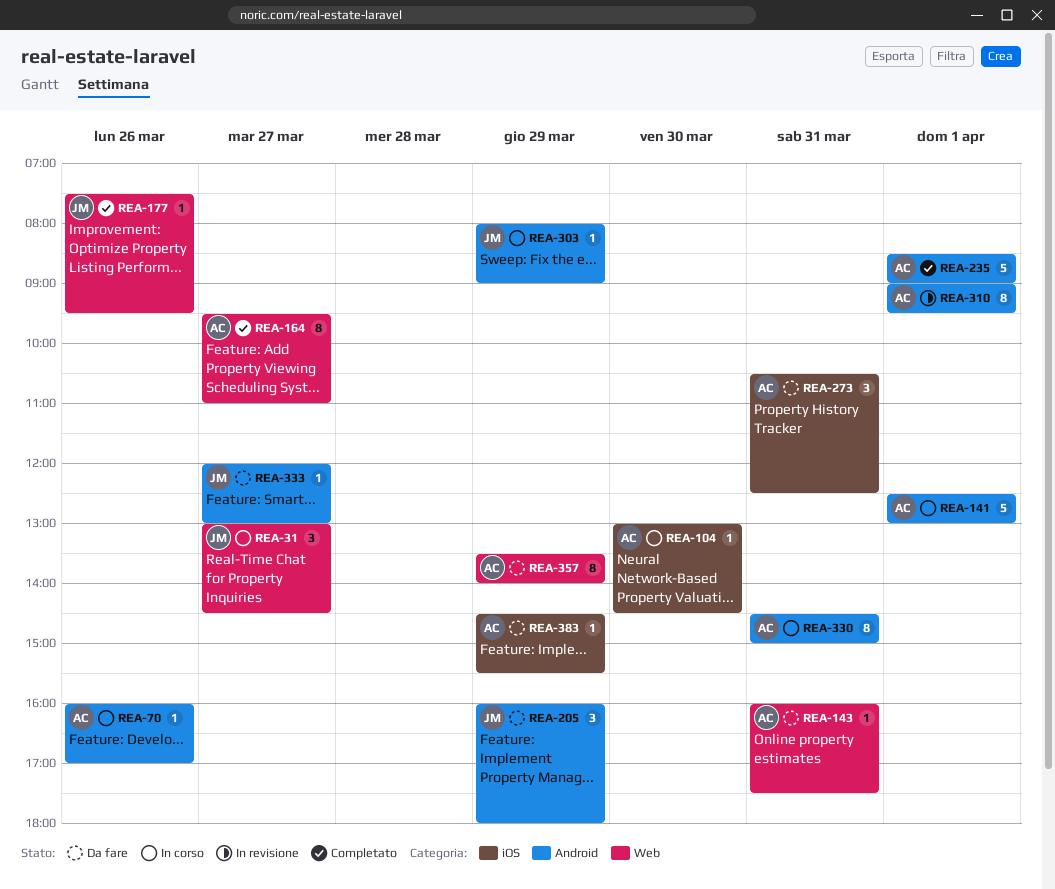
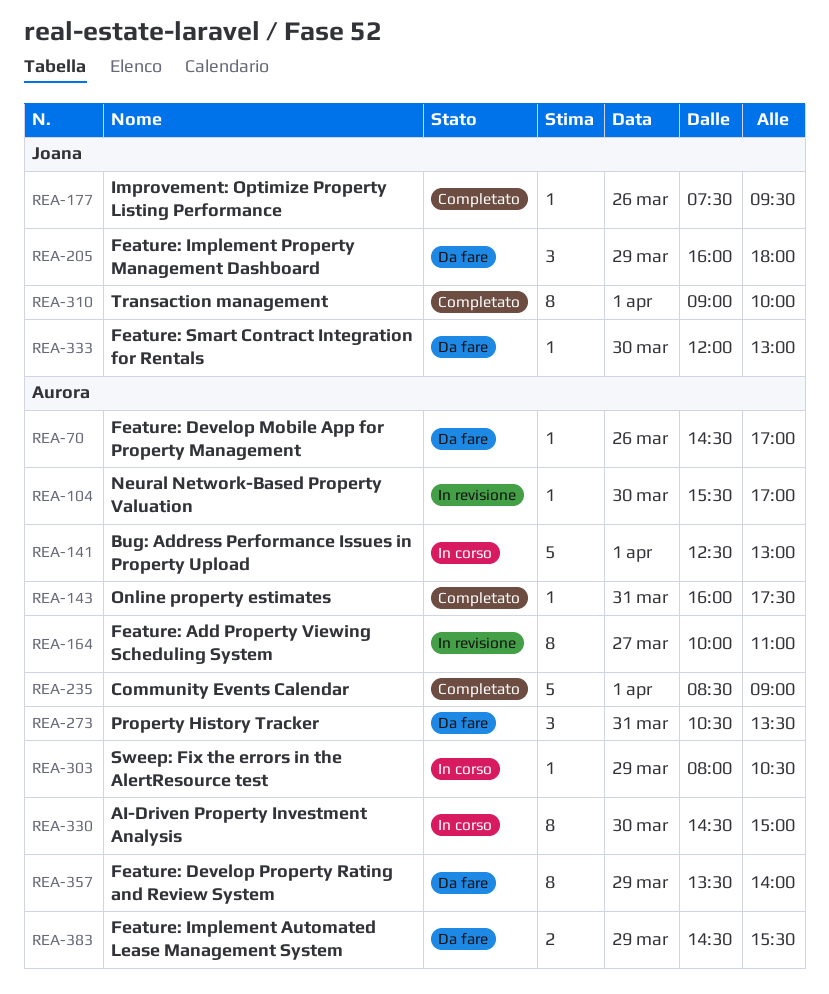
REA-31: present -> none
REA-70, status: In corso -> Da fare
REA-70, begins: 16:00 -> 14:30
REA-104, status: In corso -> In revisione
REA-104, begins: 13:00 -> 15:30
REA-104, ends: 14:30 -> 17:00
REA-143, status: Da fare -> Completato
REA-164, status: Completato -> In revisione
REA-164, begins: 09:30 -> 10:00
REA-273, ends: 12:30 -> 13:30
REA-303, owner: Joana -> Aurora
REA-303, ends: 09:00 -> 10:30
REA-310, status: In revisione -> Completato
REA-310, owner: Aurora -> Joana
REA-310, ends: 09:30 -> 10:00
REA-330, day: Mar 31 -> Mar 30
REA-333, day: Mar 27 -> Mar 30
REA-383, estimate: 1 -> 2

